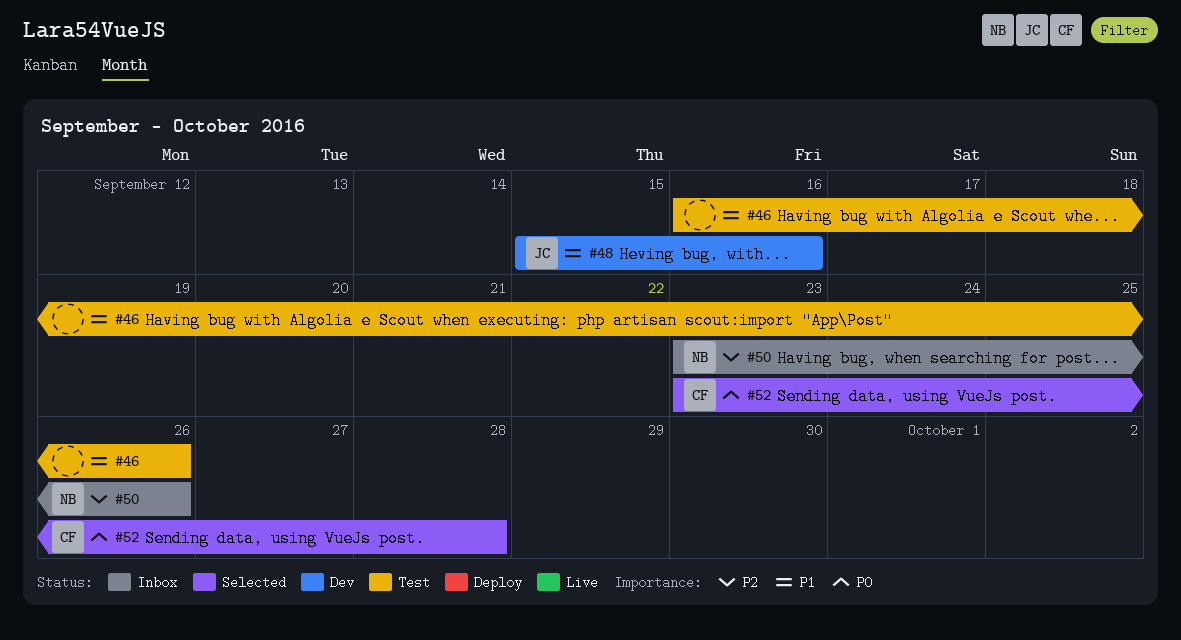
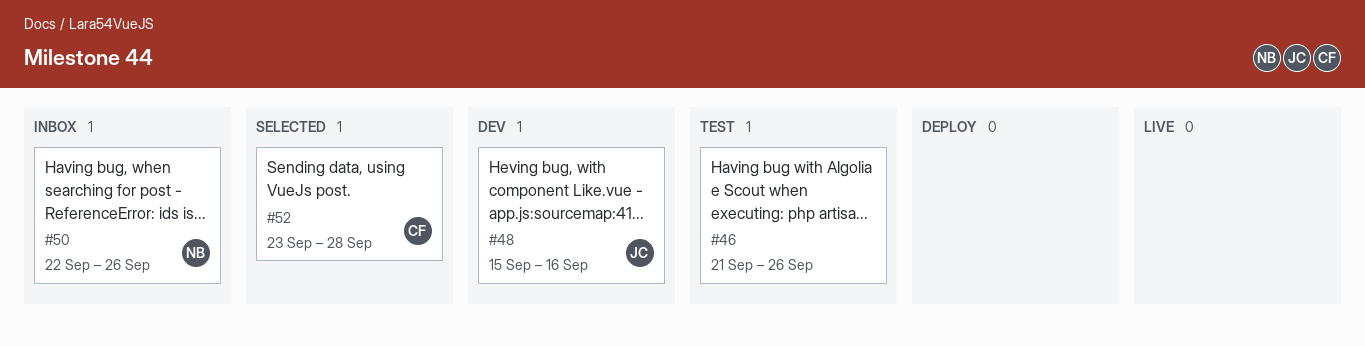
#46, start: Sep 16 -> Sep 21
#50, start: Sep 23 -> Sep 22

